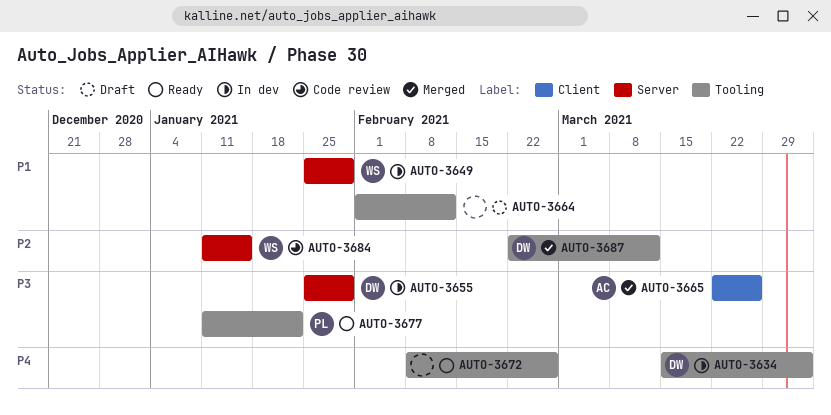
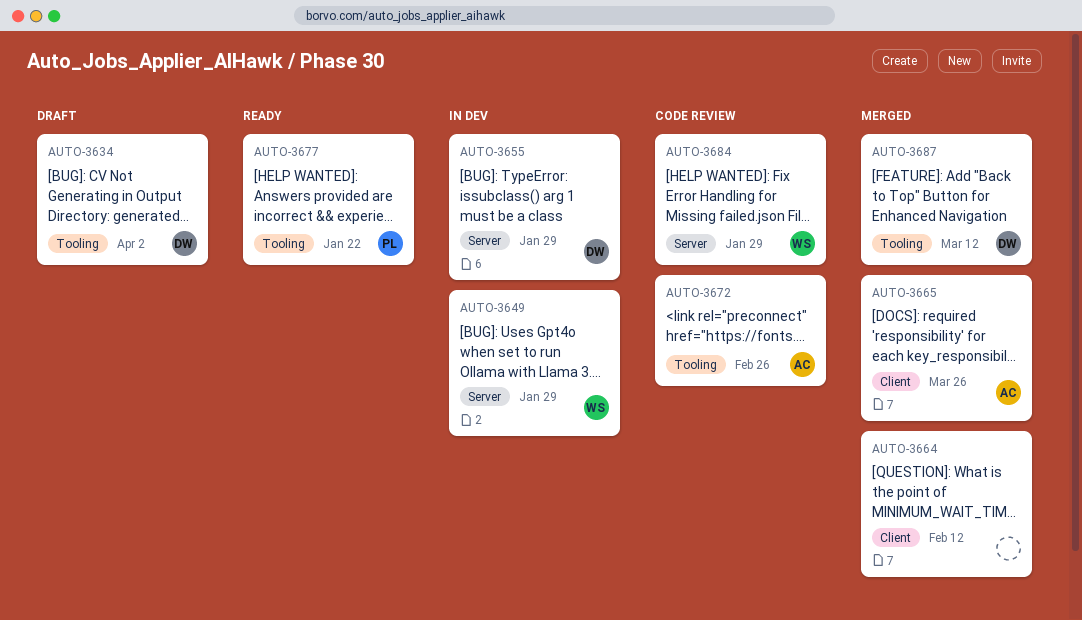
AUTO-3634, status: In dev -> Draft
AUTO-3664, status: Draft -> Merged
AUTO-3664, label: Tooling -> Client
AUTO-3672, status: Ready -> Code review
AUTO-3672, owner: none -> AC
AUTO-3684, due: Jan 15 -> Jan 29

